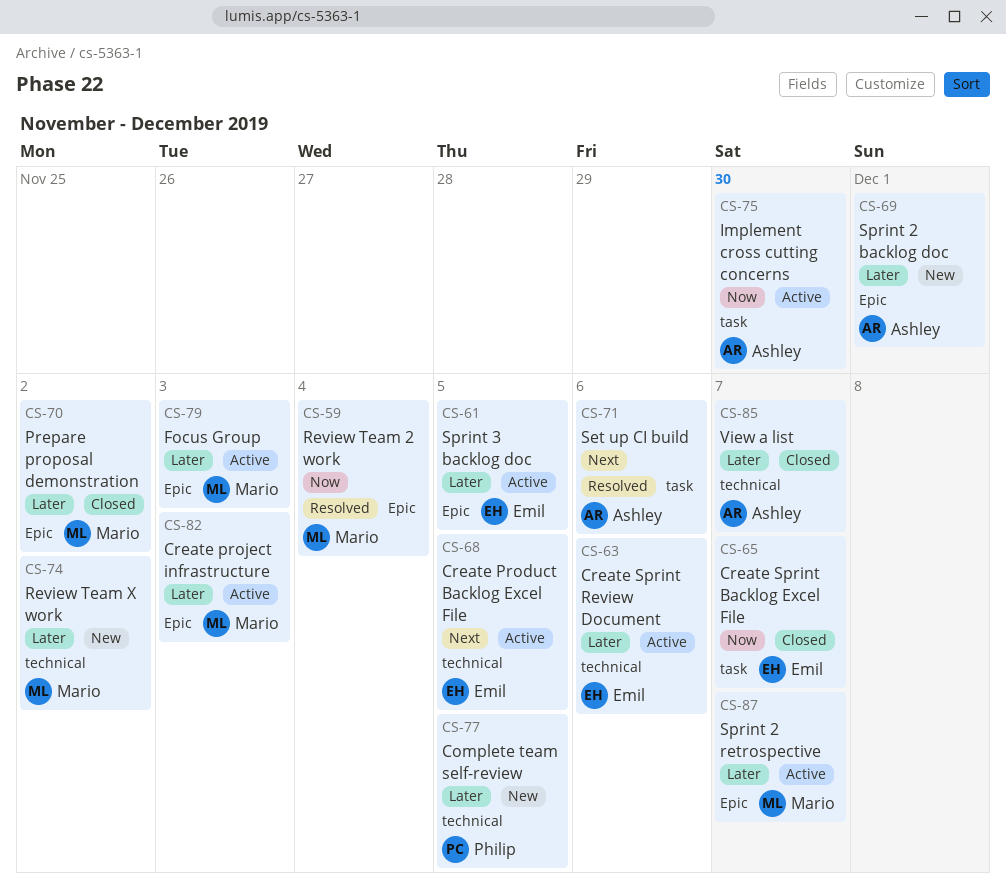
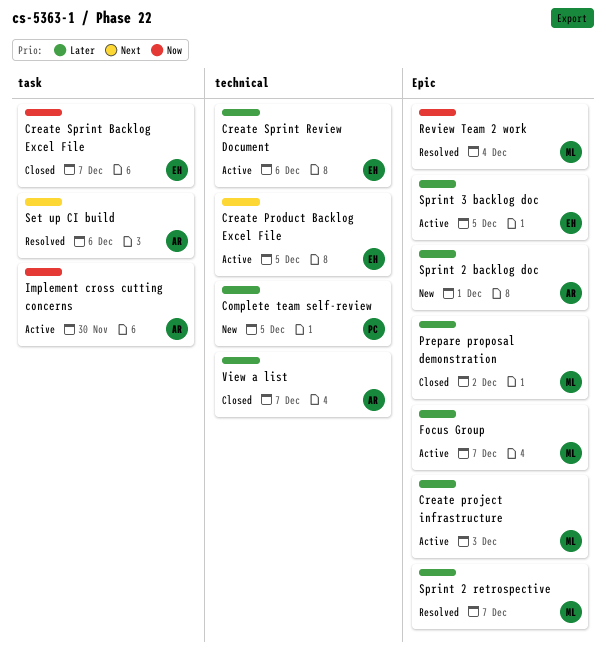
Focus Group, due: Dec 3 -> Dec 7
Review Team X work: present -> none
Sprint 2 retrospective, status: Active -> Resolved

